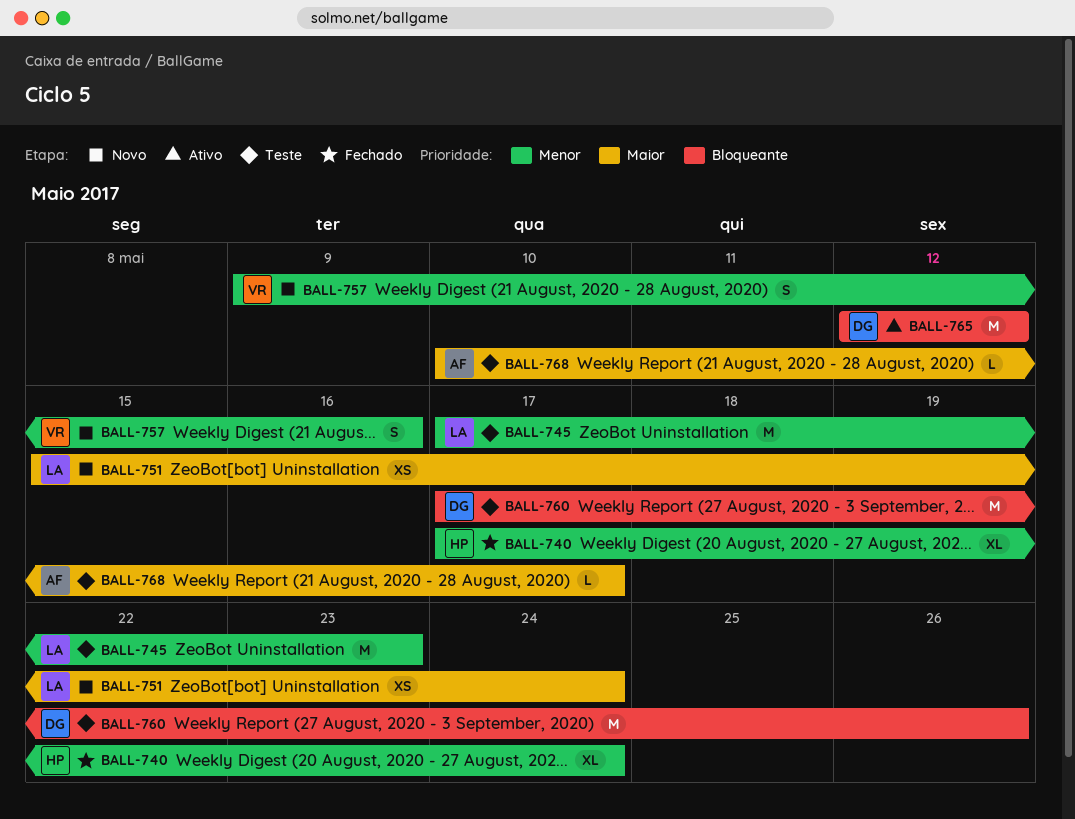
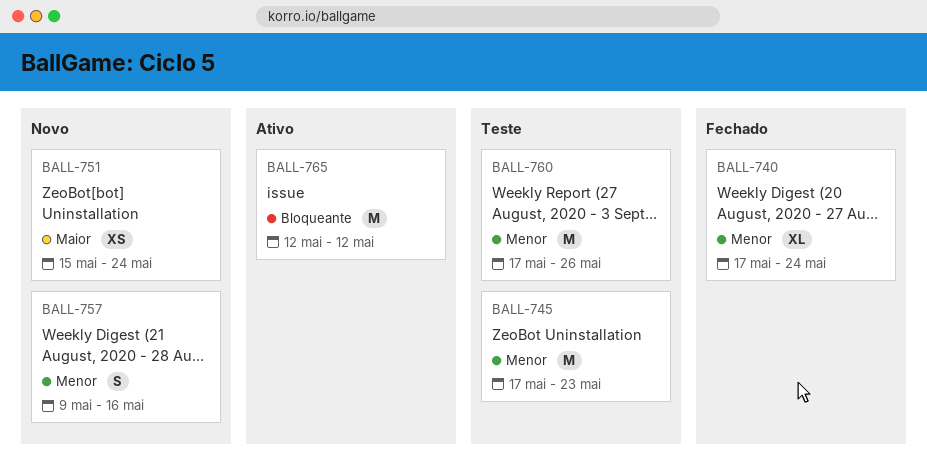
BALL-760, priority: Bloqueante -> Menor
BALL-768: present -> none

